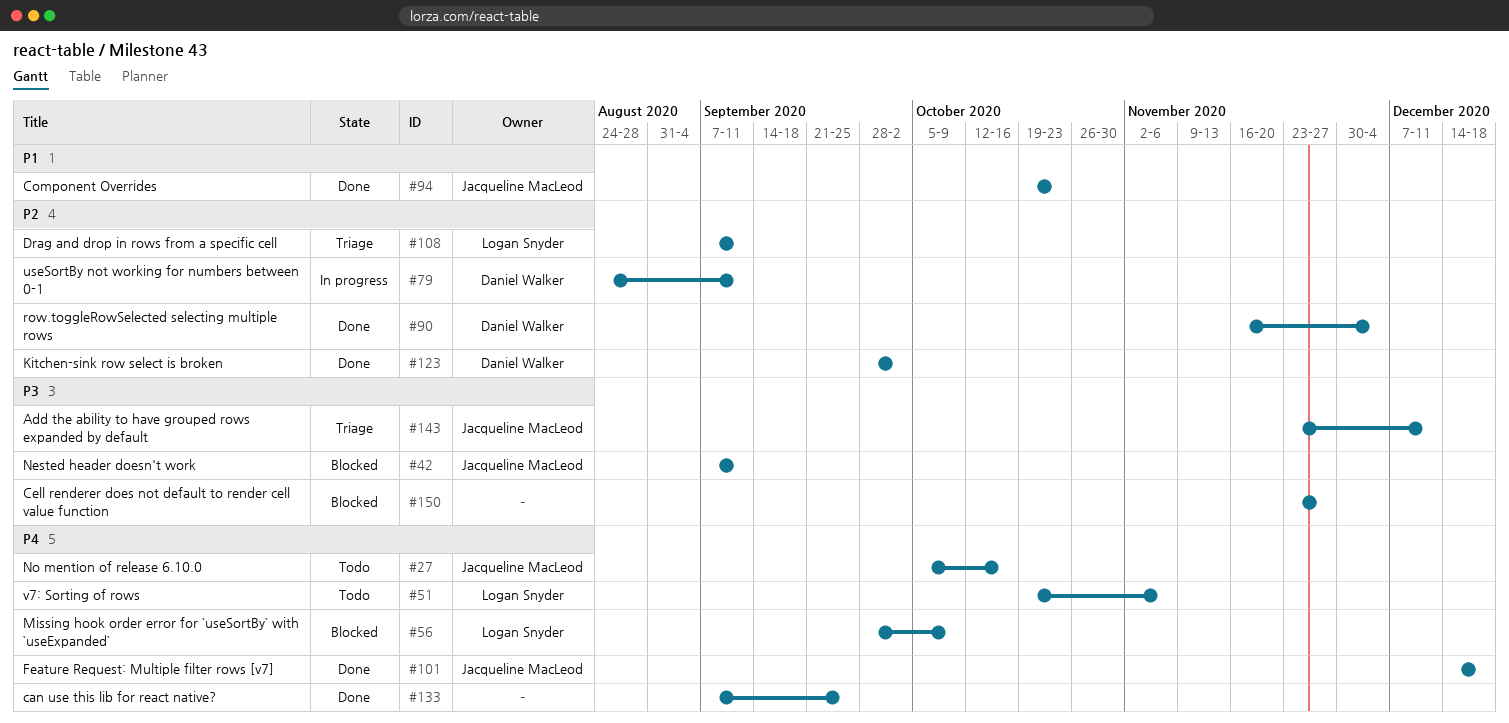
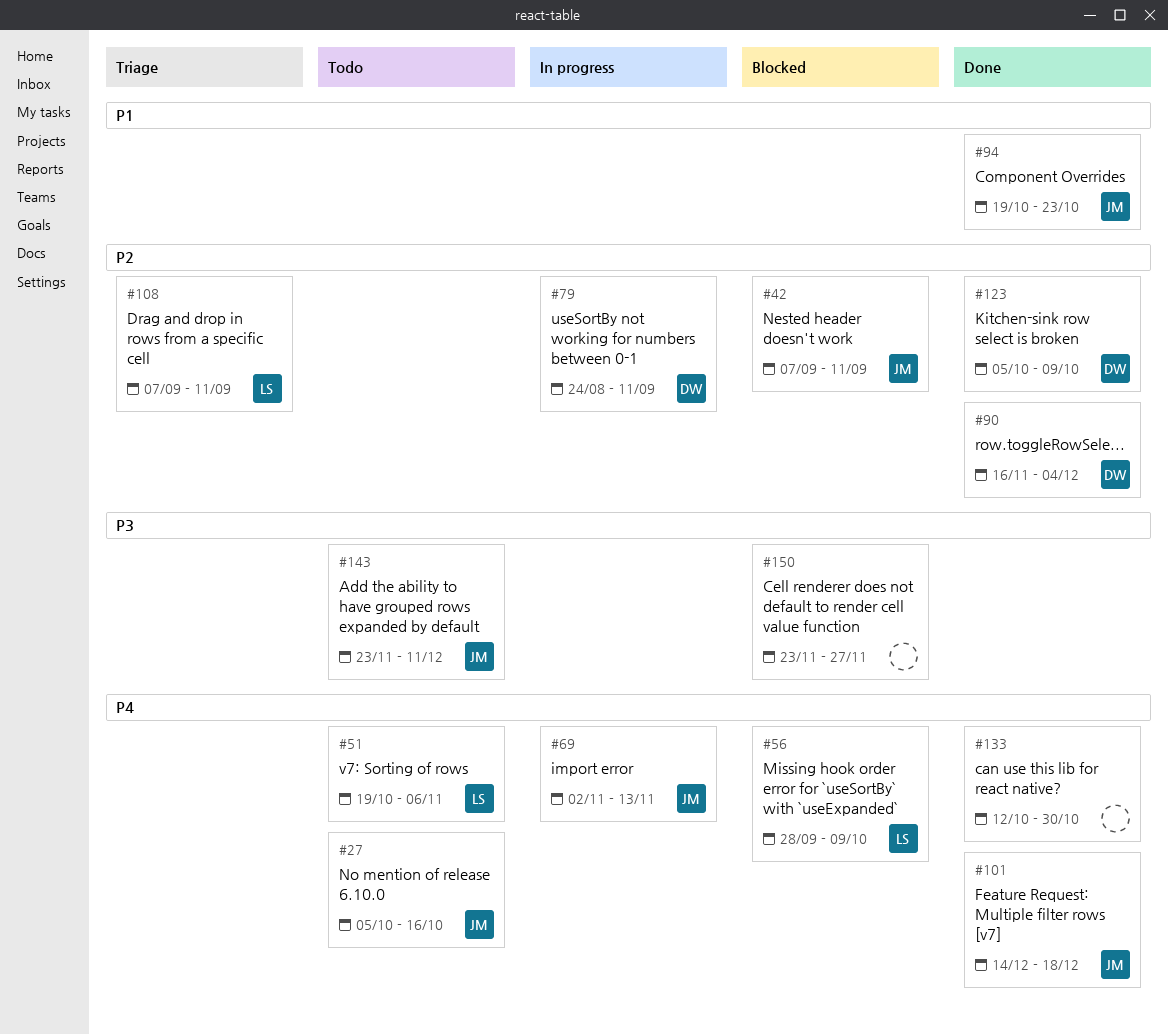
#42, priority: P3 -> P2
#69: none -> present
#123, start: Sep 28 -> Oct 5
#123, due: Oct 2 -> Oct 9
#133, start: Sep 7 -> Oct 12
#133, due: Sep 25 -> Oct 30
#143, status: Triage -> Todo

